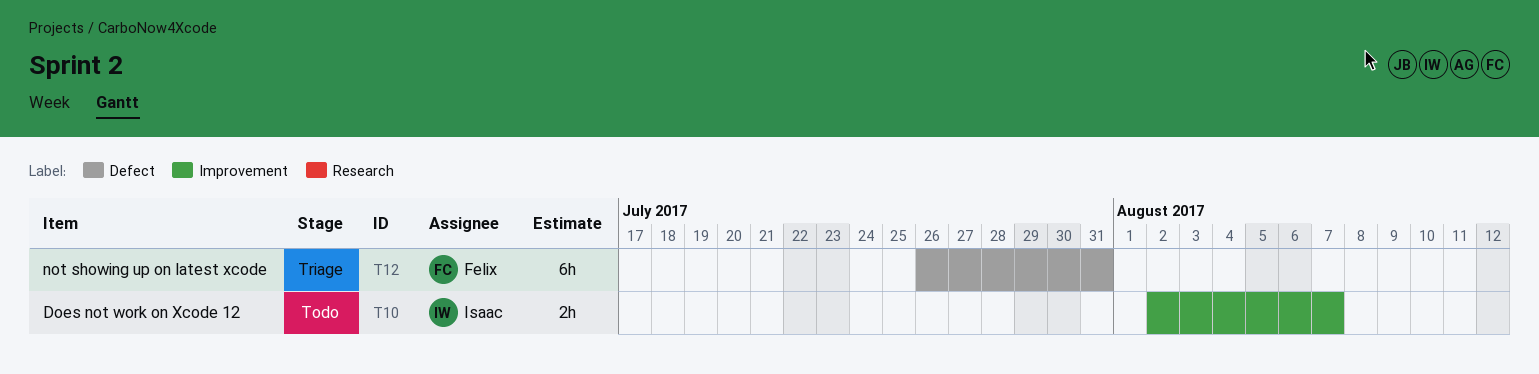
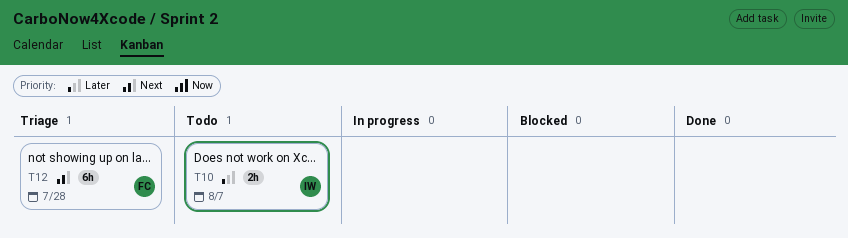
T12, due: Jul 31 -> Jul 28

